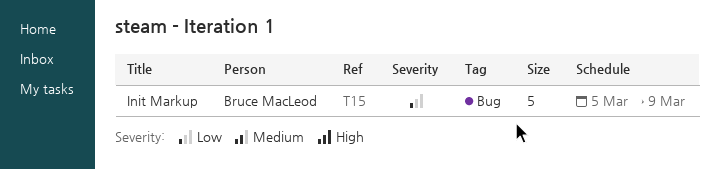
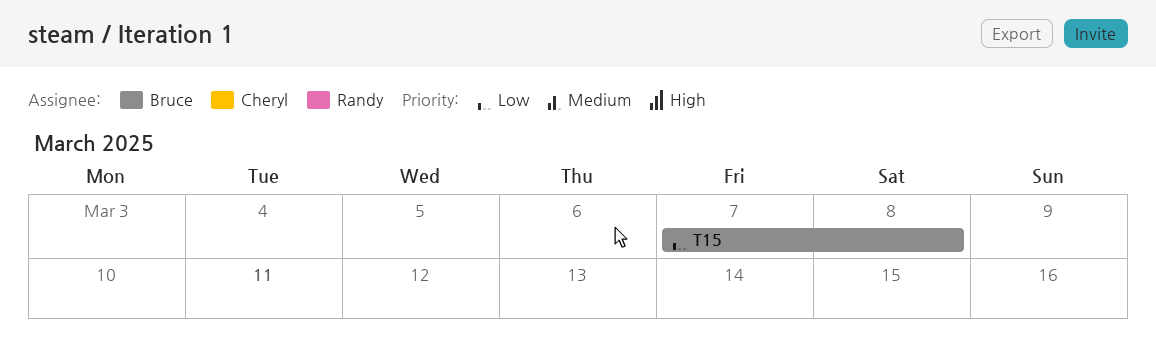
T15, start: Mar 5 -> Mar 7
T15, due: Mar 9 -> Mar 8

